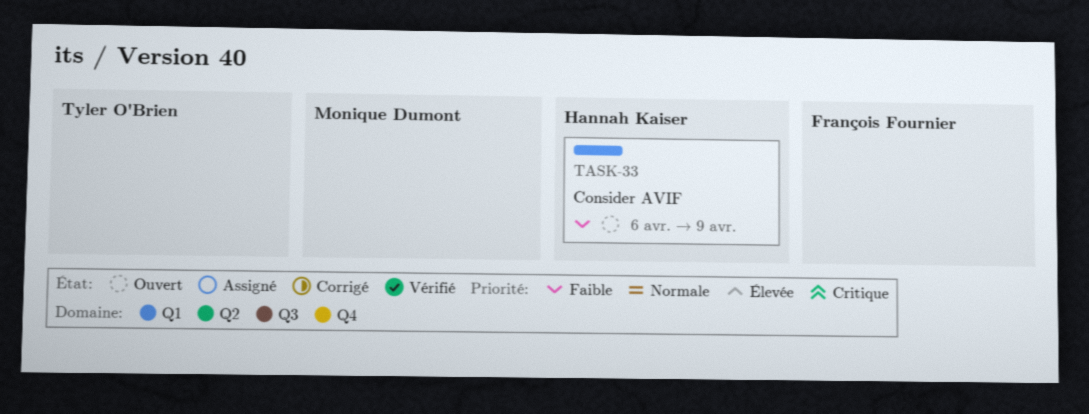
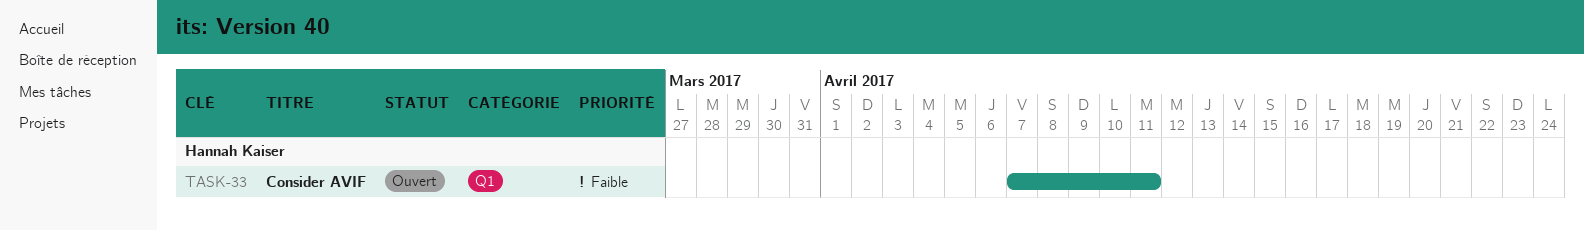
TASK-33, start: Apr 6 -> Apr 7
TASK-33, due: Apr 9 -> Apr 11

